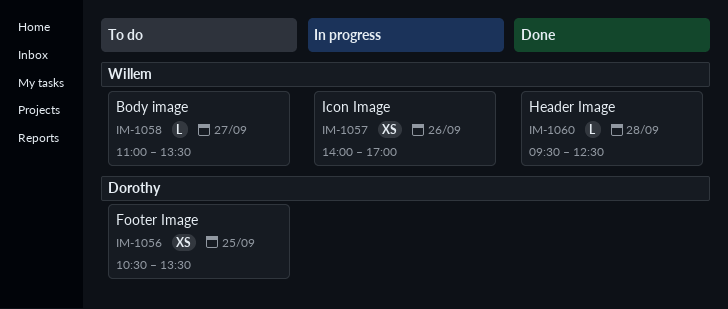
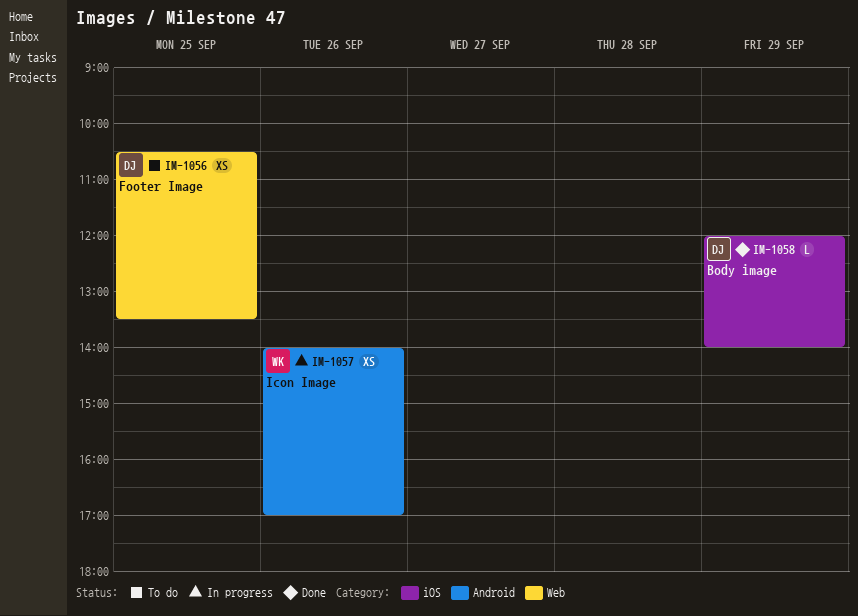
IM-1058, status: To do -> Done
IM-1058, owner: Willem -> Dorothy
IM-1058, day: Sep 27 -> Sep 29
IM-1058, begins: 11:00 -> 12:00
IM-1058, ends: 13:30 -> 14:00
IM-1060: present -> none

